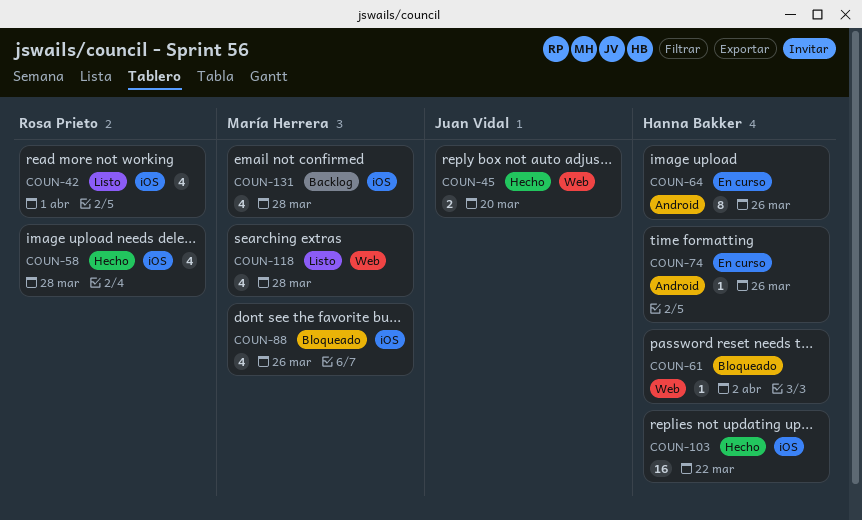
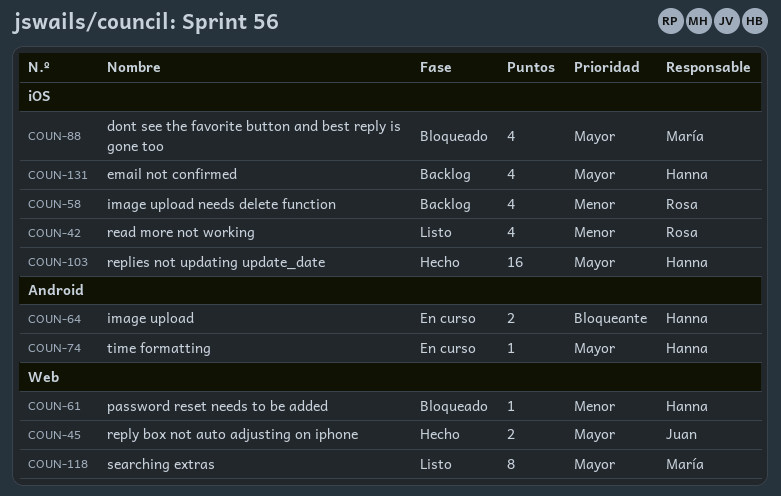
COUN-58, status: Hecho -> Backlog
COUN-64, estimate: 8 -> 2
COUN-118, estimate: 4 -> 8
COUN-131, owner: María Herrera -> Hanna Bakker

